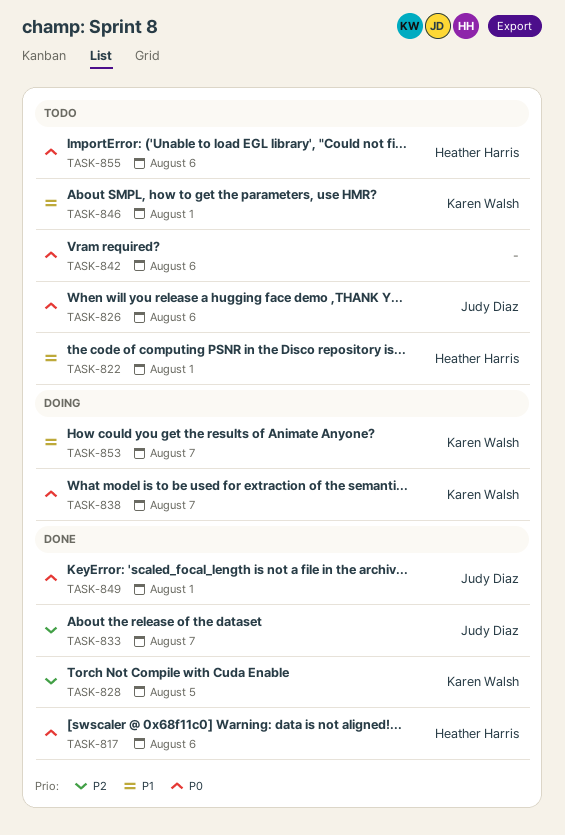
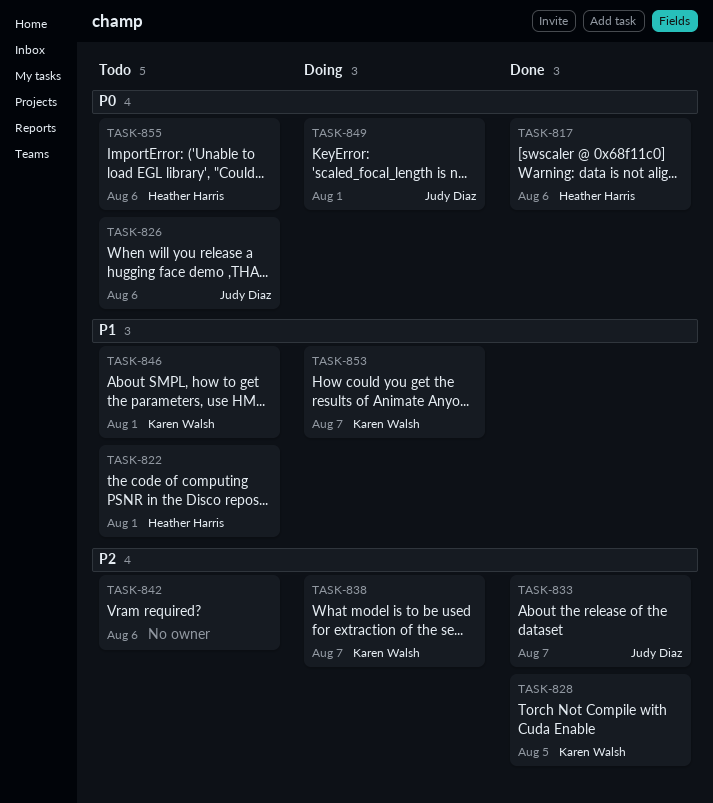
TASK-838, priority: P0 -> P2
TASK-842, priority: P0 -> P2
TASK-849, status: Done -> Doing

